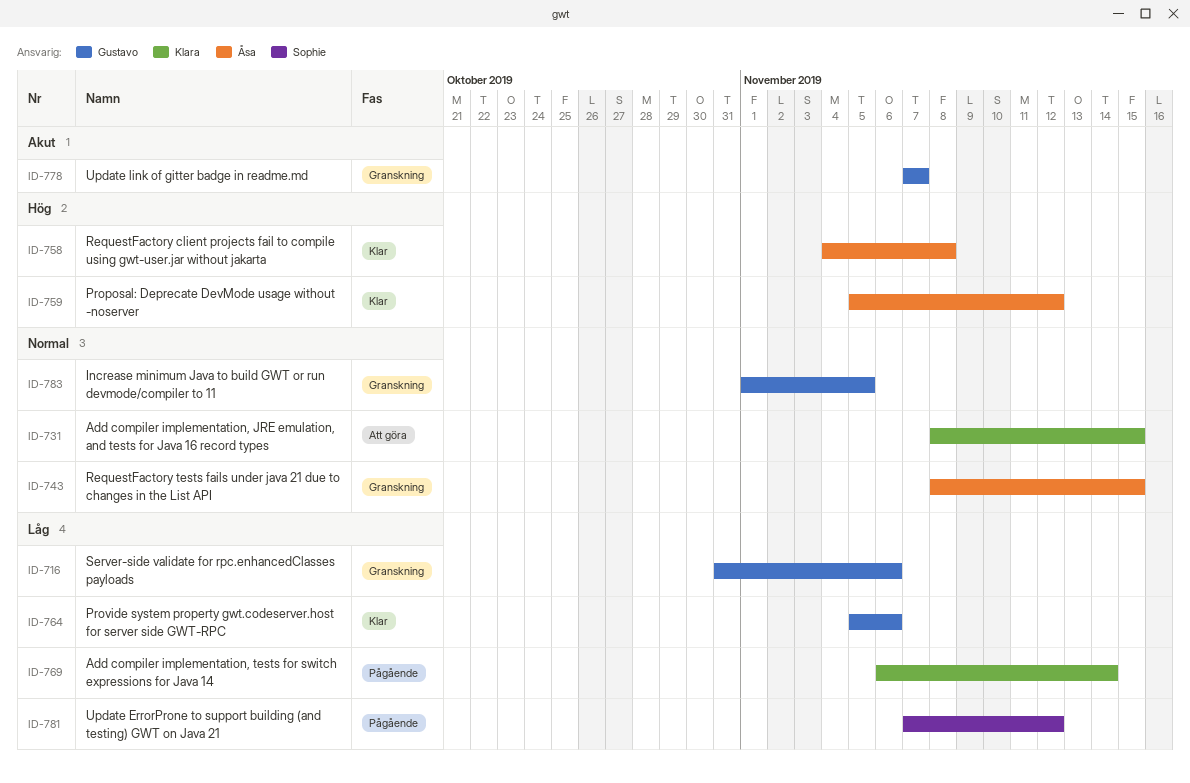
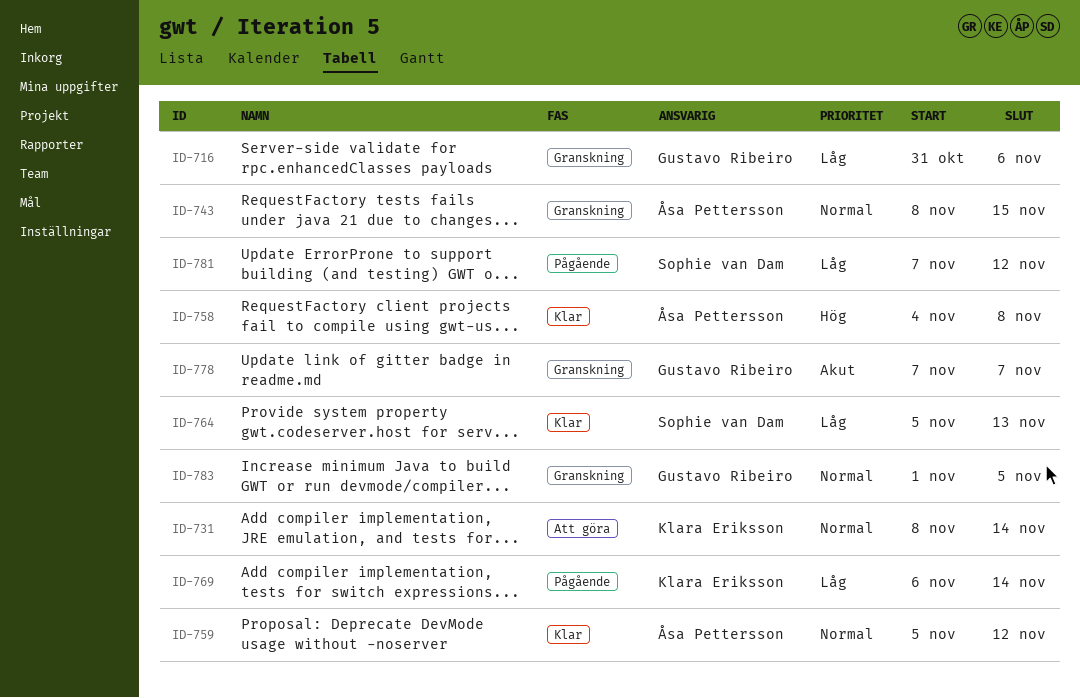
ID-731, due: Nov 15 -> Nov 14
ID-759, priority: Hög -> Normal
ID-764, owner: Gustavo Ribeiro -> Sophie van Dam
ID-764, due: Nov 6 -> Nov 13

